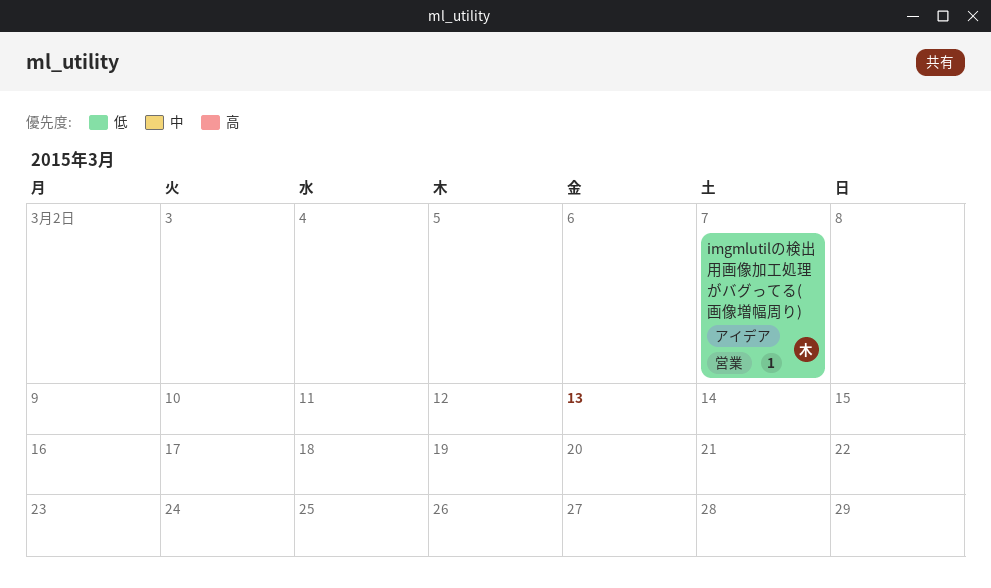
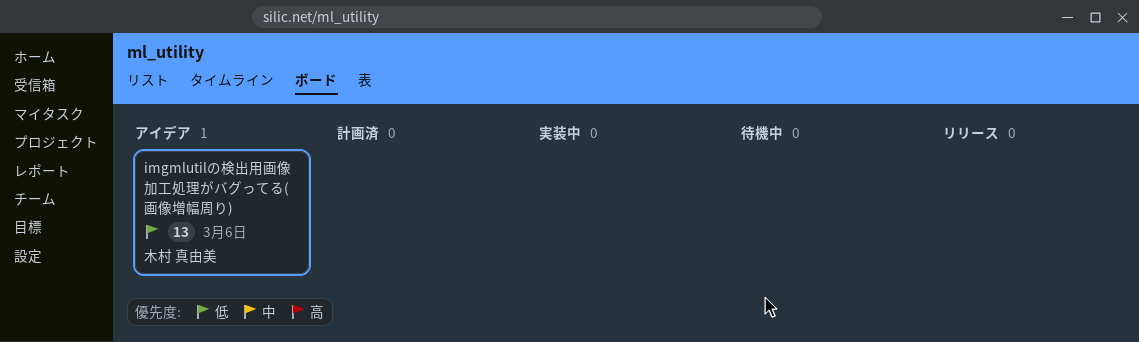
imgmlutilの検出用画像加工処理がバグってる(画像増幅周り), estimate: 1 -> 13
imgmlutilの検出用画像加工処理がバグってる(画像増幅周り), due: Mar 7 -> Mar 6

